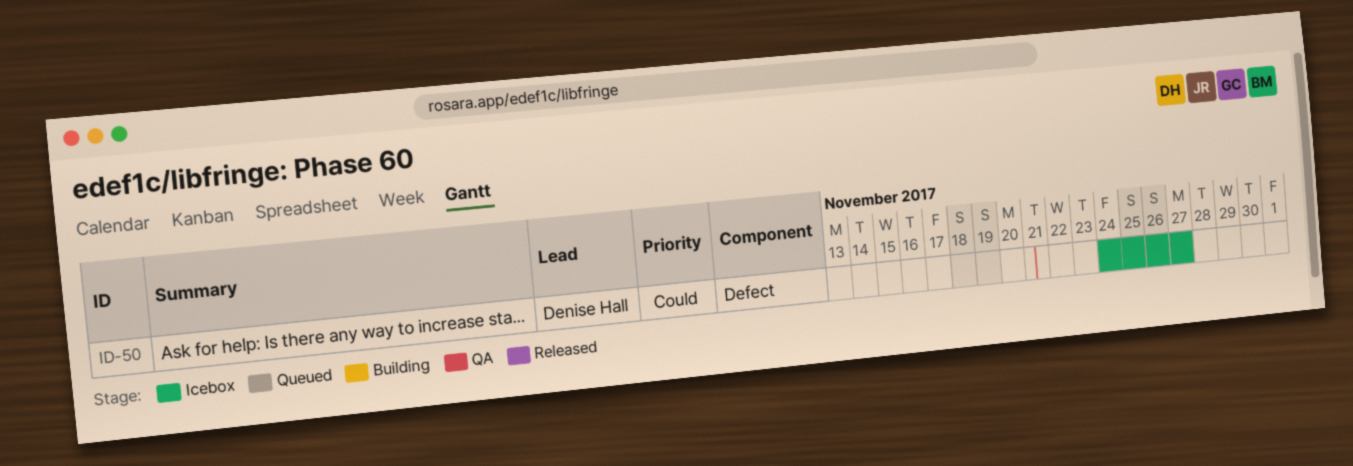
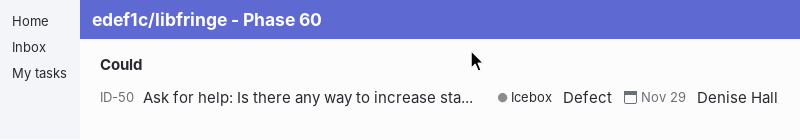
ID-50, due: Nov 27 -> Nov 29

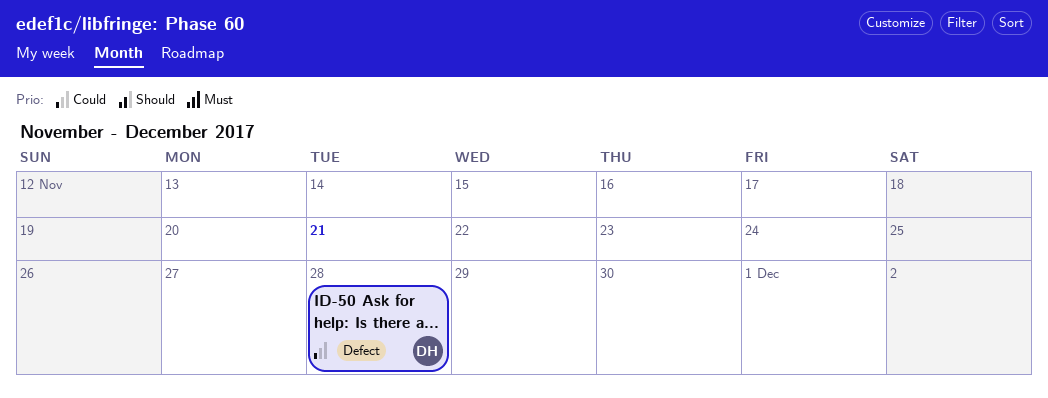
ID-50, due: Nov 29 -> Nov 28

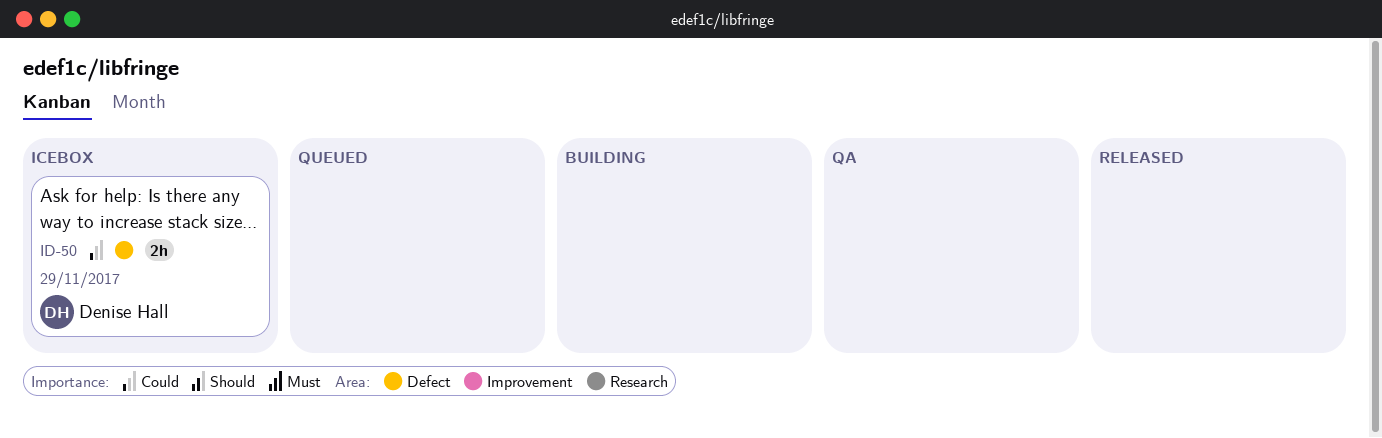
ID-50, due: Nov 28 -> Nov 29

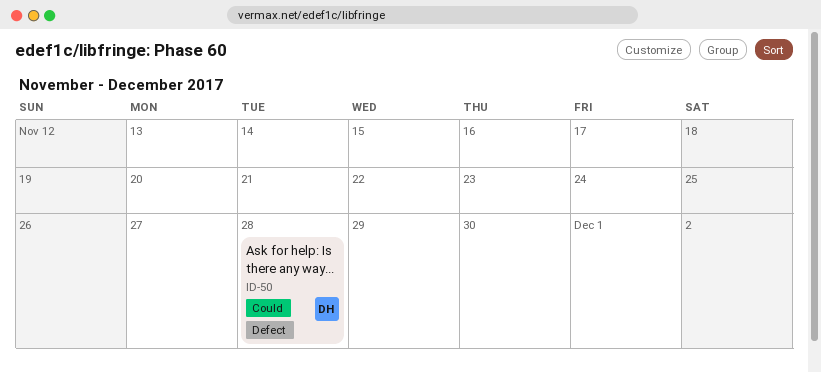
ID-50, due: Nov 29 -> Nov 28

